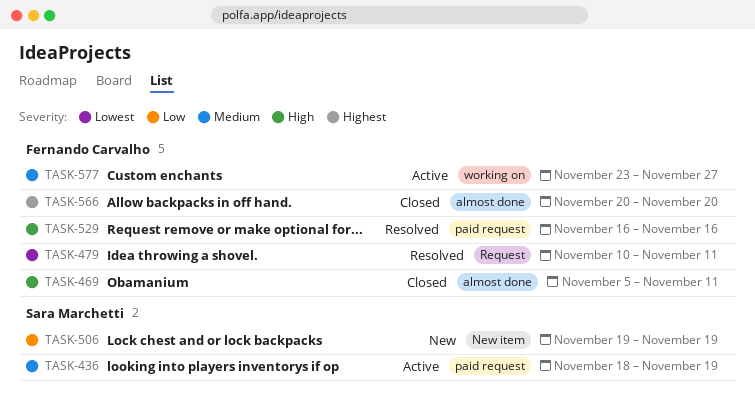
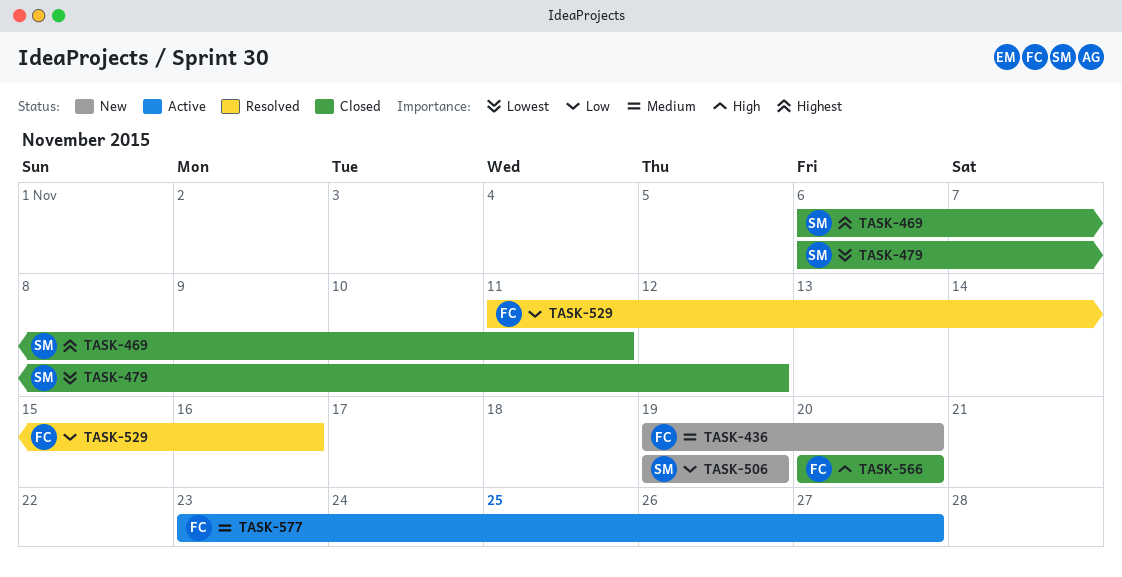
TASK-436, status: Active -> New
TASK-436, owner: Sara Marchetti -> Fernando Carvalho
TASK-436, start: Nov 18 -> Nov 19
TASK-436, due: Nov 19 -> Nov 20
TASK-469, owner: Fernando Carvalho -> Sara Marchetti
TASK-469, priority: High -> Highest
TASK-469, start: Nov 5 -> Nov 6
TASK-479, status: Resolved -> Closed
TASK-479, owner: Fernando Carvalho -> Sara Marchetti
TASK-479, start: Nov 10 -> Nov 6
TASK-479, due: Nov 11 -> Nov 12
TASK-529, priority: High -> Low
TASK-529, start: Nov 16 -> Nov 11
TASK-566, priority: Highest -> High

